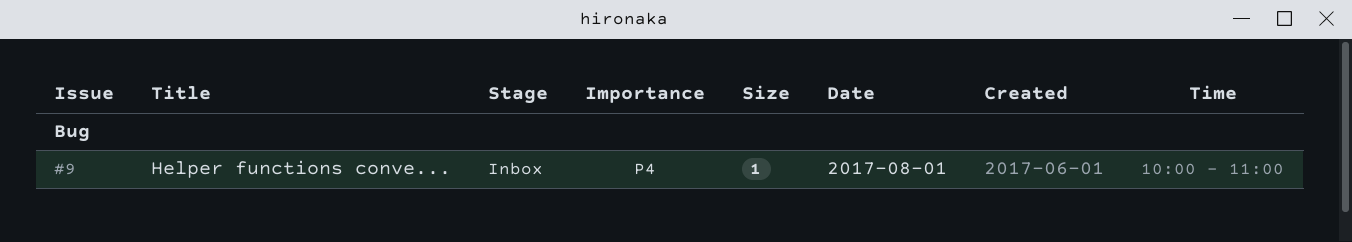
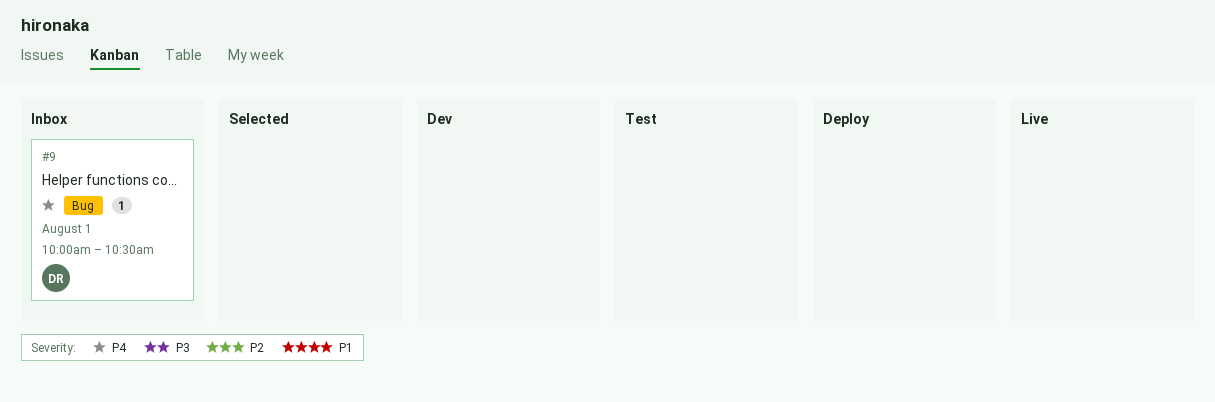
#9, ends: 11:00 -> 10:30

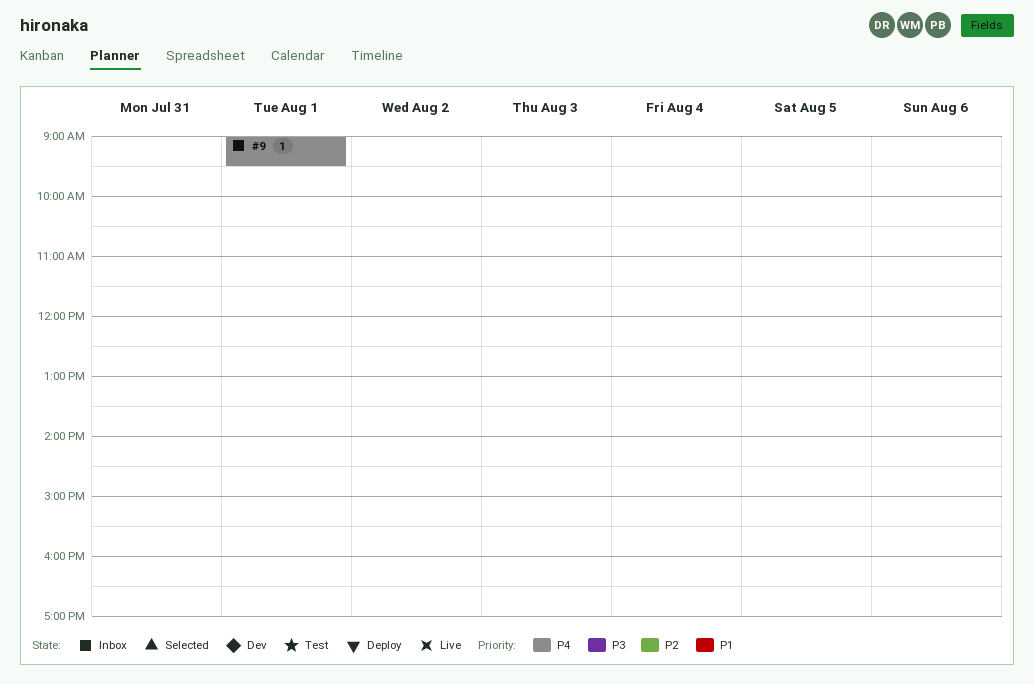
#9, begins: 10:00 -> 09:00
#9, ends: 10:30 -> 09:30

